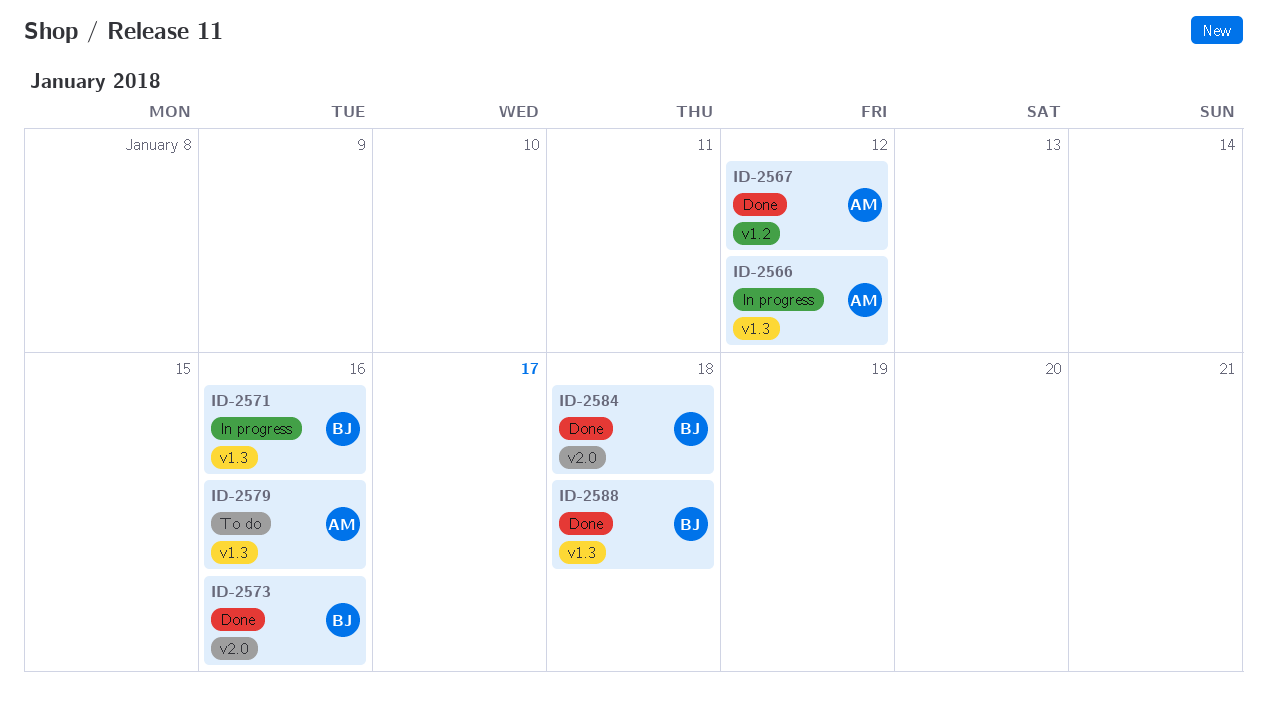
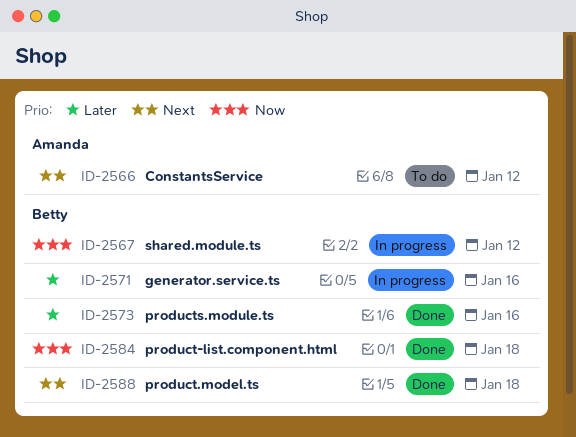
ID-2566, status: In progress -> To do
ID-2567, status: Done -> In progress
ID-2567, owner: Amanda -> Betty
ID-2579: present -> none

